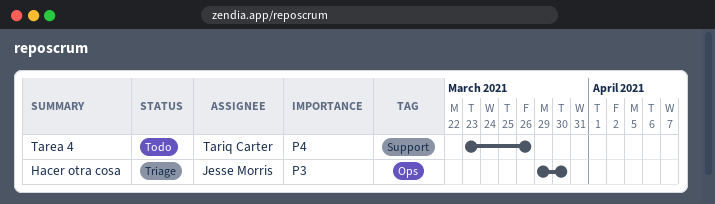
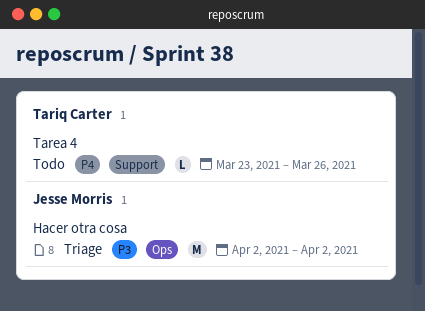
Hacer otra cosa, start: Mar 29 -> Apr 2
Hacer otra cosa, due: Mar 30 -> Apr 2

